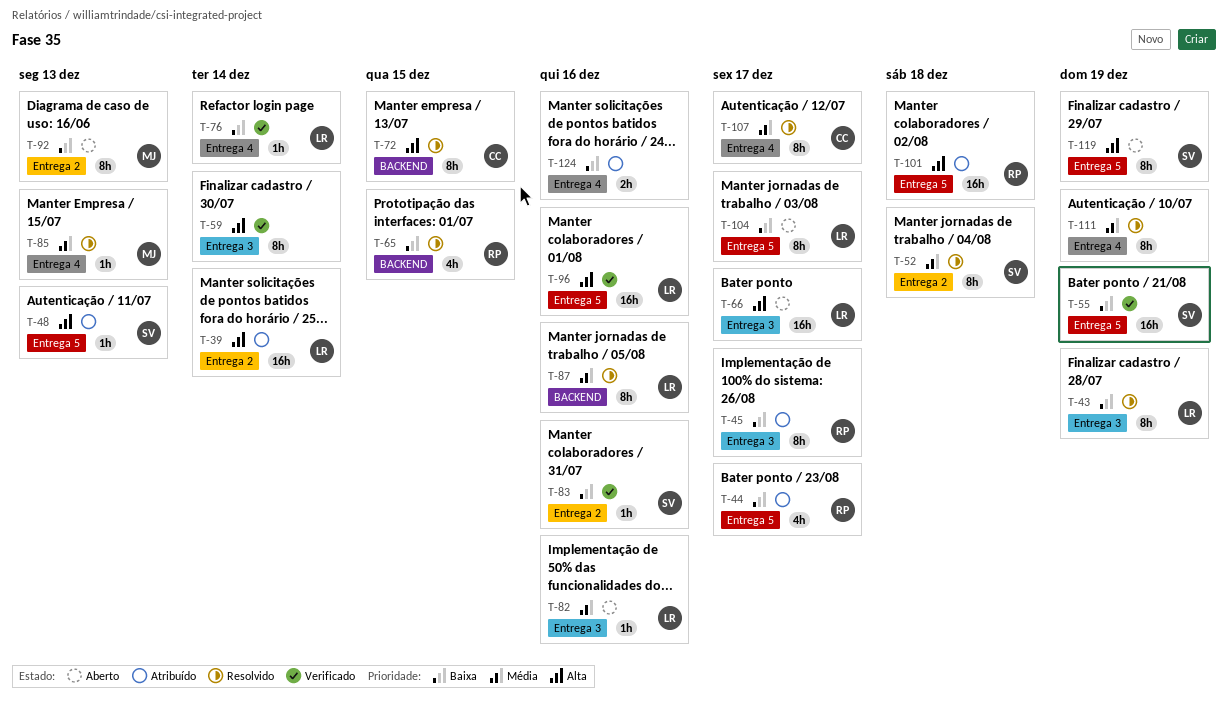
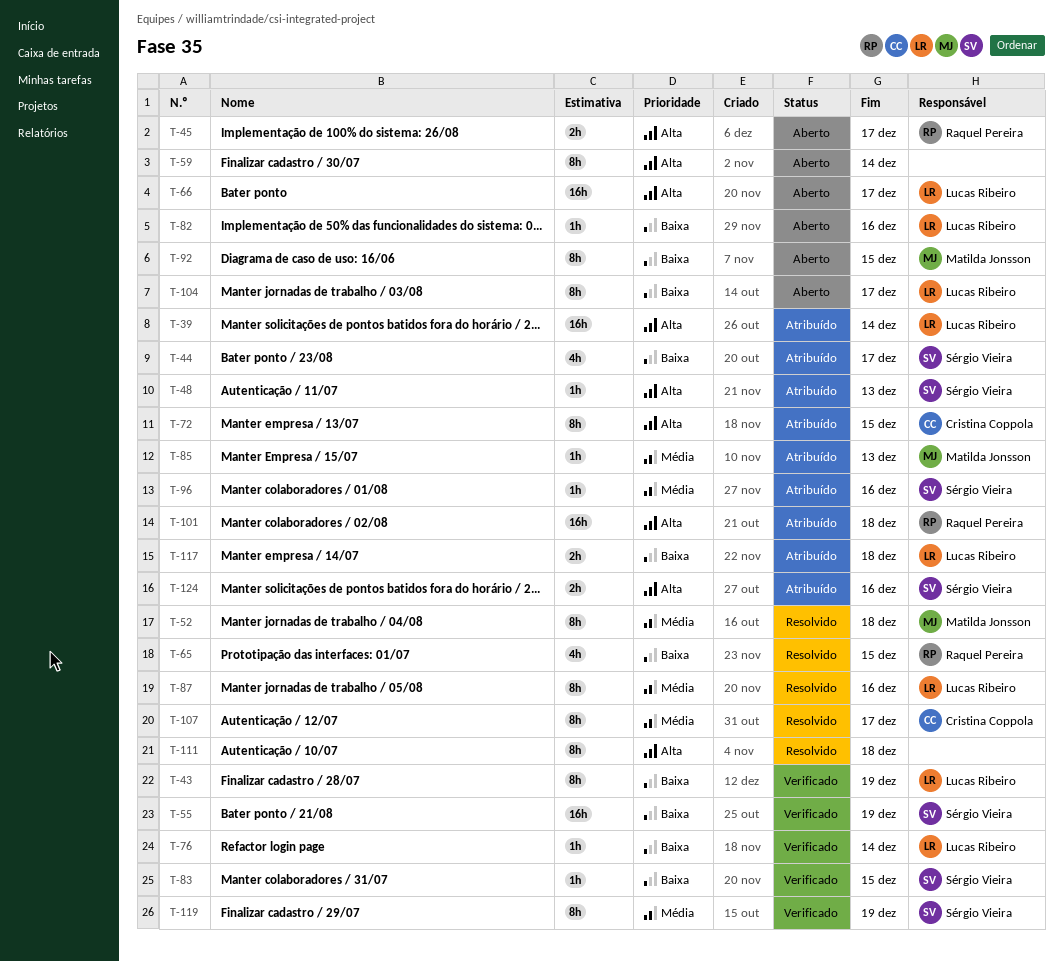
T-43, status: Resolvido -> Verificado
T-44, owner: Raquel Pereira -> Sérgio Vieira
T-45, status: Atribuído -> Aberto
T-45, priority: Baixa -> Alta
T-45, estimate: 8h -> 2h
T-52, owner: Sérgio Vieira -> Matilda Jonsson
T-59, status: Verificado -> Aberto
T-72, status: Resolvido -> Atribuído
T-82, priority: Média -> Baixa
T-83, due: Dec 16 -> Dec 15
T-85, status: Resolvido -> Atribuído
T-92, due: Dec 13 -> Dec 15
T-96, status: Verificado -> Atribuído
T-96, owner: Lucas Ribeiro -> Sérgio Vieira
T-96, priority: Alta -> Média
T-96, estimate: 16h -> 1h
T-111, priority: Média -> Alta
T-111, due: Dec 19 -> Dec 18
T-117: none -> present
T-119, status: Aberto -> Verificado
T-119, priority: Alta -> Média
T-124, owner: none -> Sérgio Vieira
T-124, priority: Baixa -> Alta

